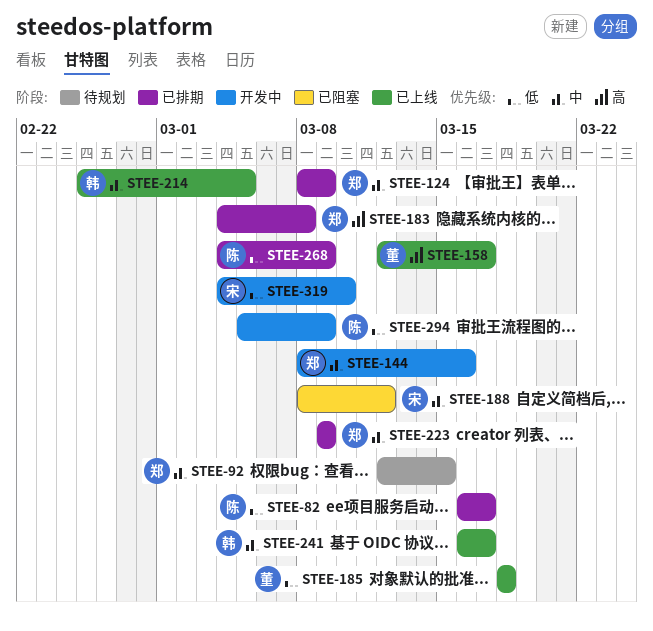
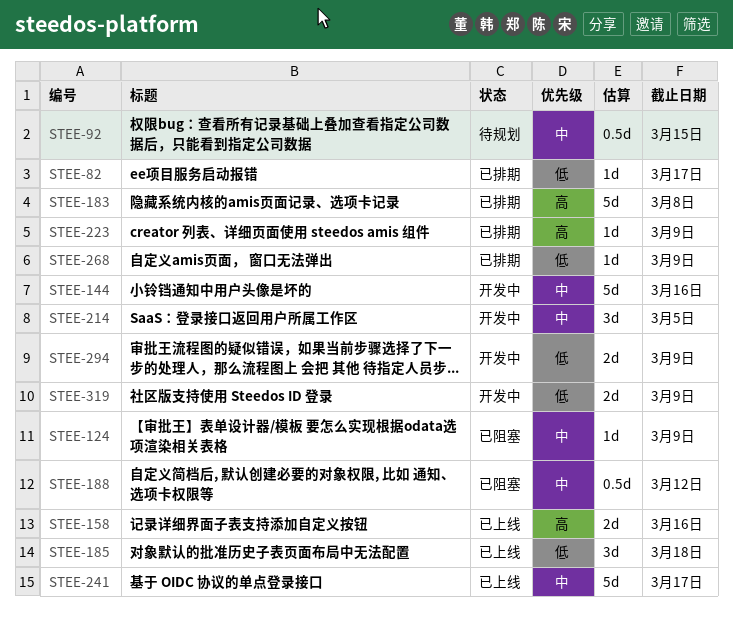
STEE-124, status: 已排期 -> 已阻塞
STEE-158, due: Mar 17 -> Mar 16
STEE-214, status: 已上线 -> 开发中
STEE-223, priority: 中 -> 高
STEE-319, due: Mar 10 -> Mar 9

